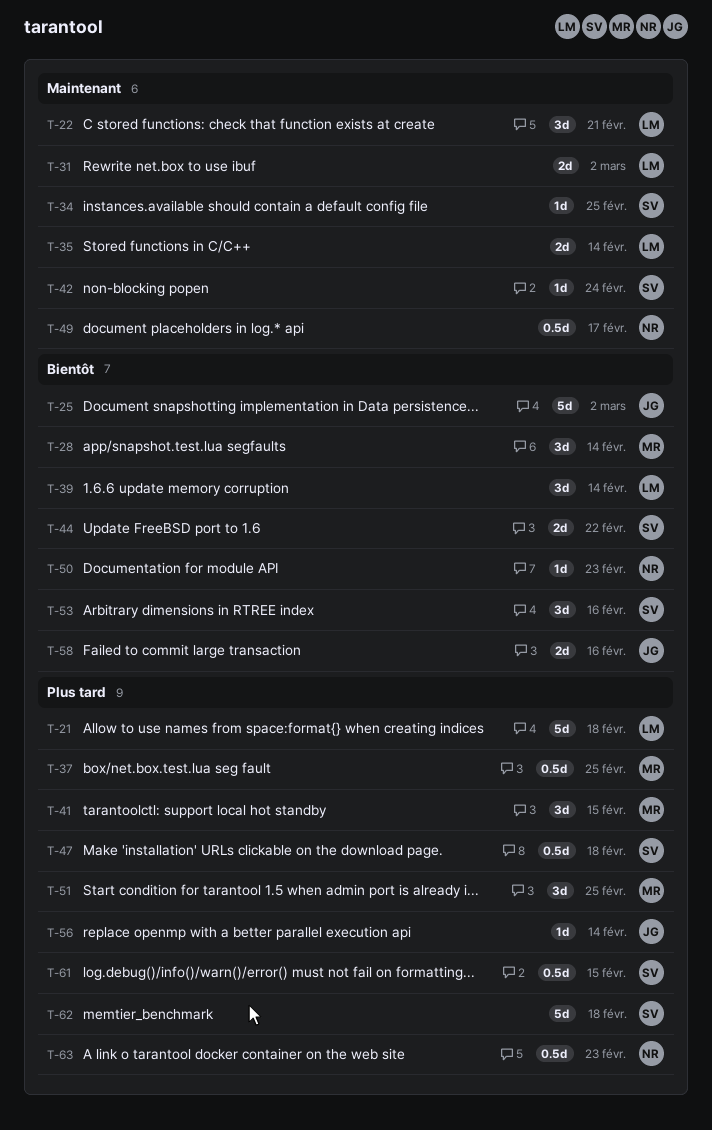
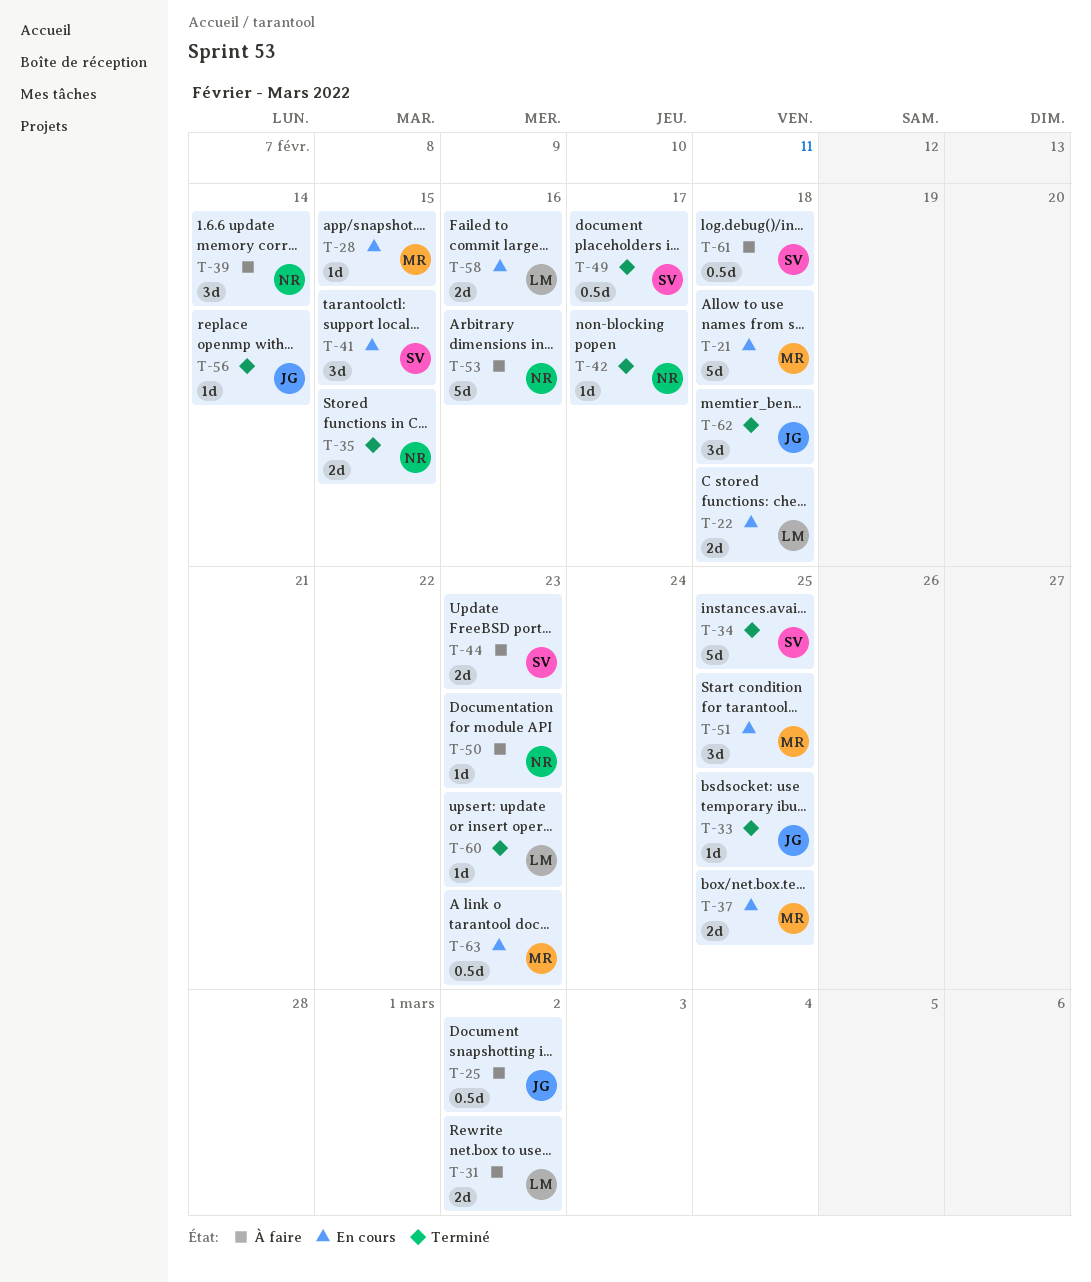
T-21, owner: LM -> MR
T-22, estimate: 3d -> 2d
T-22, due: Feb 21 -> Feb 18
T-25, estimate: 5d -> 0.5d
T-28, estimate: 3d -> 1d
T-28, due: Feb 14 -> Feb 15
T-33: none -> present
T-34, estimate: 1d -> 5d
T-35, owner: LM -> NR
T-35, due: Feb 14 -> Feb 15
T-37, estimate: 0.5d -> 2d
T-39, owner: LM -> NR
T-41, owner: MR -> SV
T-42, owner: SV -> NR
T-42, due: Feb 24 -> Feb 17
T-44, due: Feb 22 -> Feb 23
T-47: present -> none
T-49, owner: NR -> SV
T-53, owner: SV -> NR
T-53, estimate: 3d -> 5d
T-58, owner: JG -> LM
T-60: none -> present
T-61, due: Feb 15 -> Feb 18
T-62, owner: SV -> JG
T-62, estimate: 5d -> 3d
T-63, owner: NR -> MR

